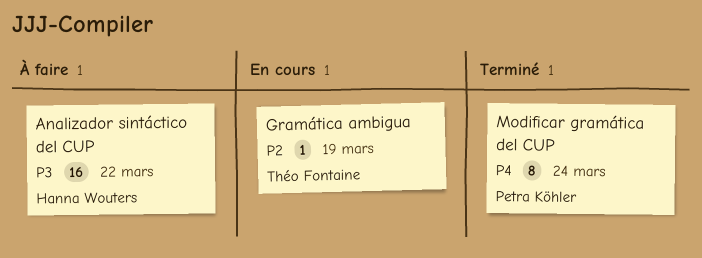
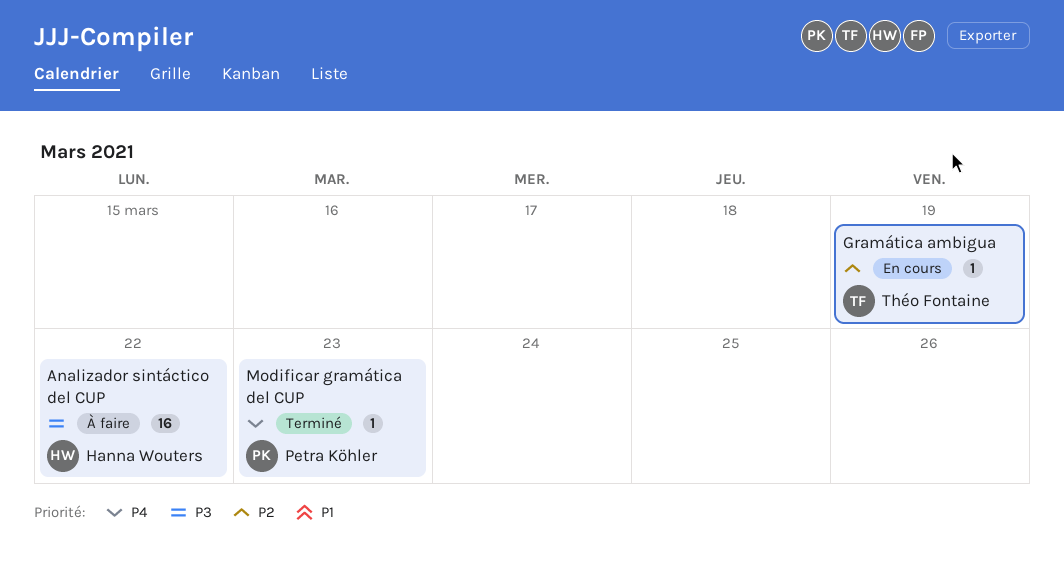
Modificar gramática del CUP, estimate: 8 -> 1
Modificar gramática del CUP, due: Mar 24 -> Mar 23

